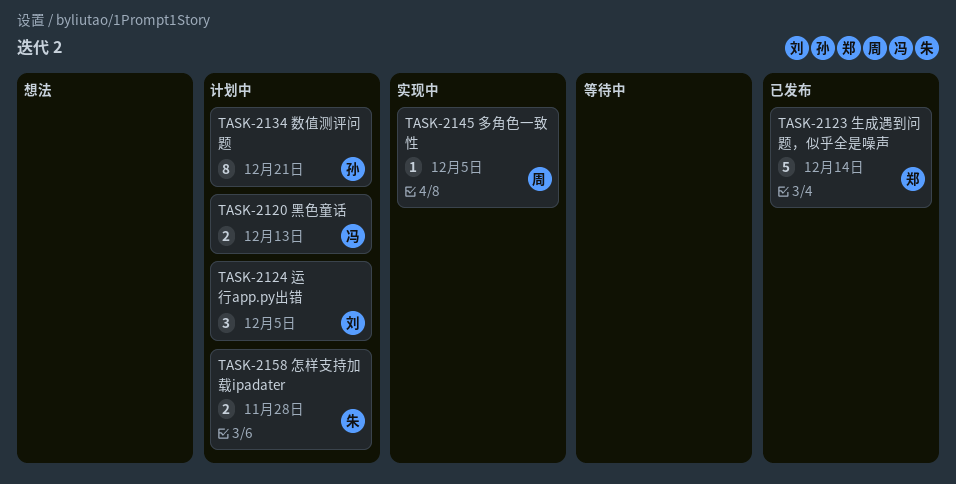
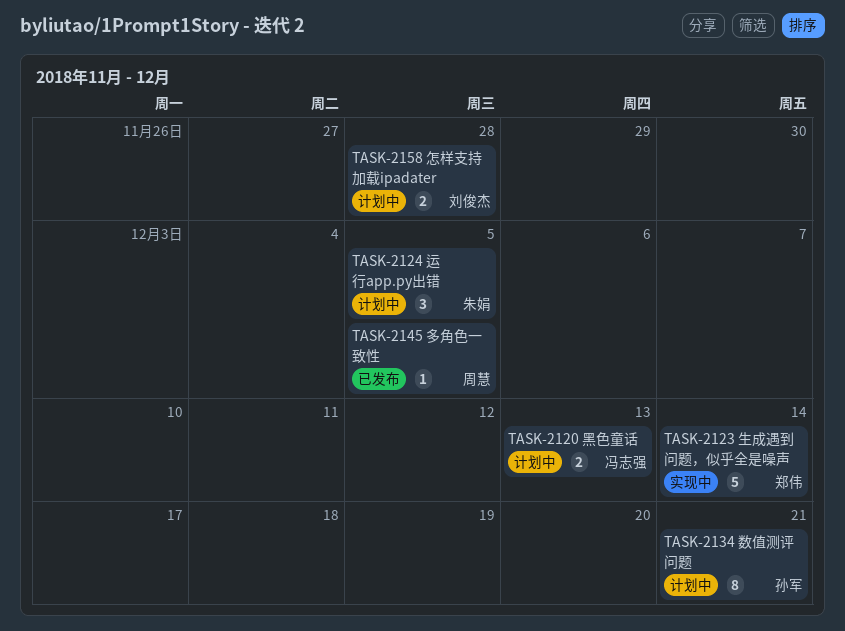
TASK-2123, status: 已发布 -> 实现中
TASK-2124, owner: 刘俊杰 -> 朱娟
TASK-2145, status: 实现中 -> 已发布
TASK-2158, owner: 朱娟 -> 刘俊杰

